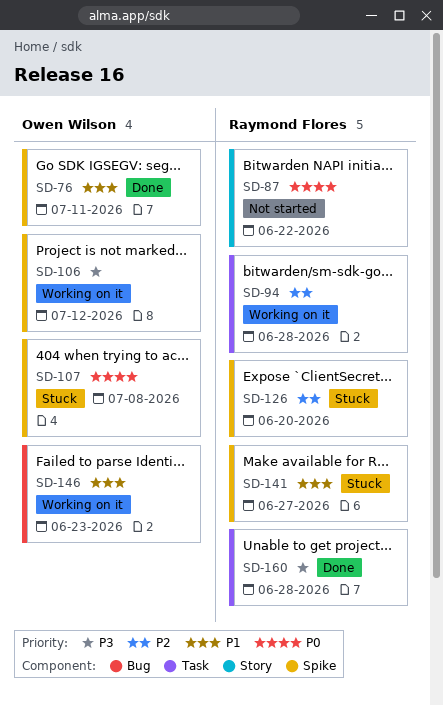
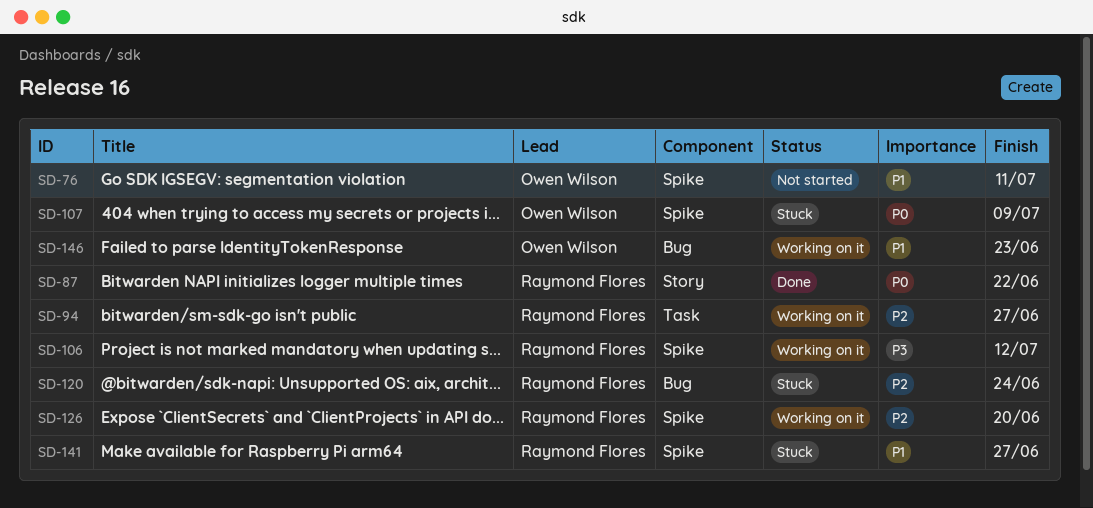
SD-76, status: Done -> Not started
SD-87, status: Not started -> Done
SD-94, due: Jun 28 -> Jun 27
SD-106, owner: Owen Wilson -> Raymond Flores
SD-107, due: Jul 8 -> Jul 9
SD-120: none -> present
SD-126, status: Stuck -> Working on it
SD-160: present -> none

